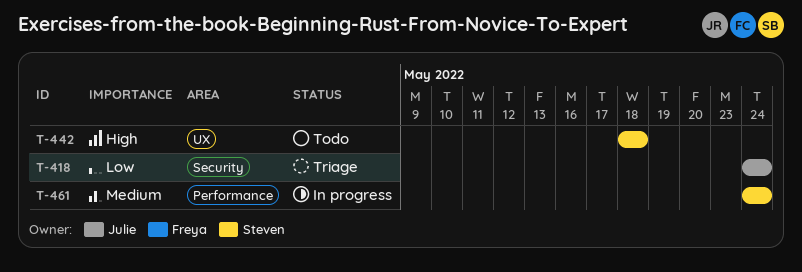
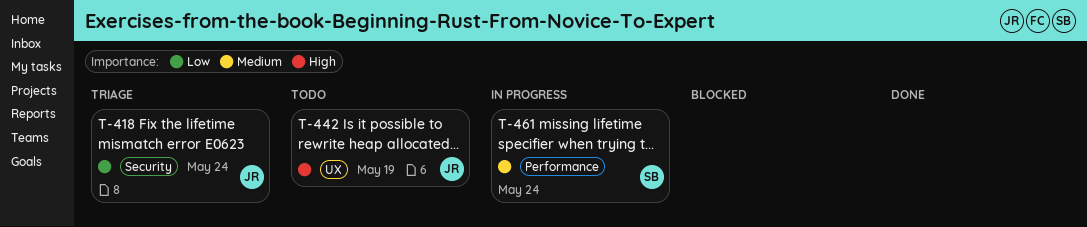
T-442, owner: Steven -> Julie
T-442, due: May 18 -> May 19

